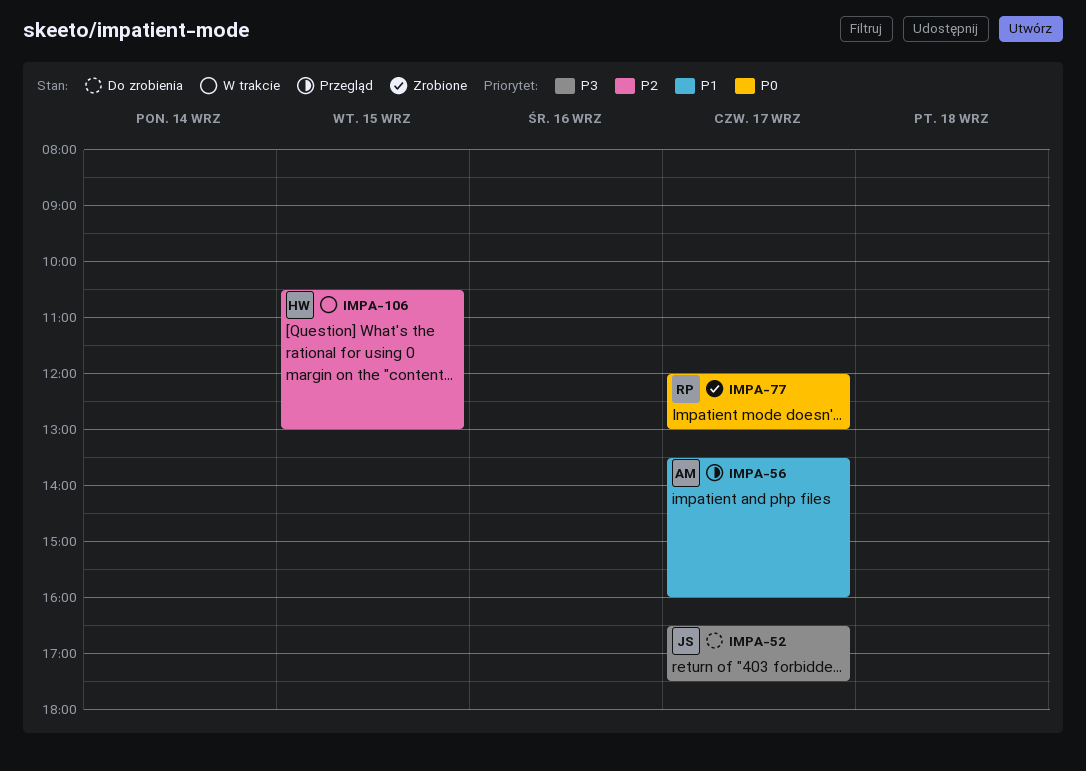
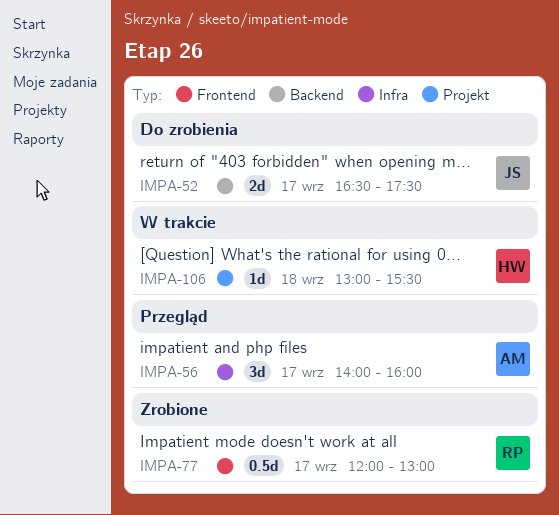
IMPA-56, begins: 13:30 -> 14:00
IMPA-106, day: Sep 15 -> Sep 18
IMPA-106, begins: 10:30 -> 13:00
IMPA-106, ends: 13:00 -> 15:30

